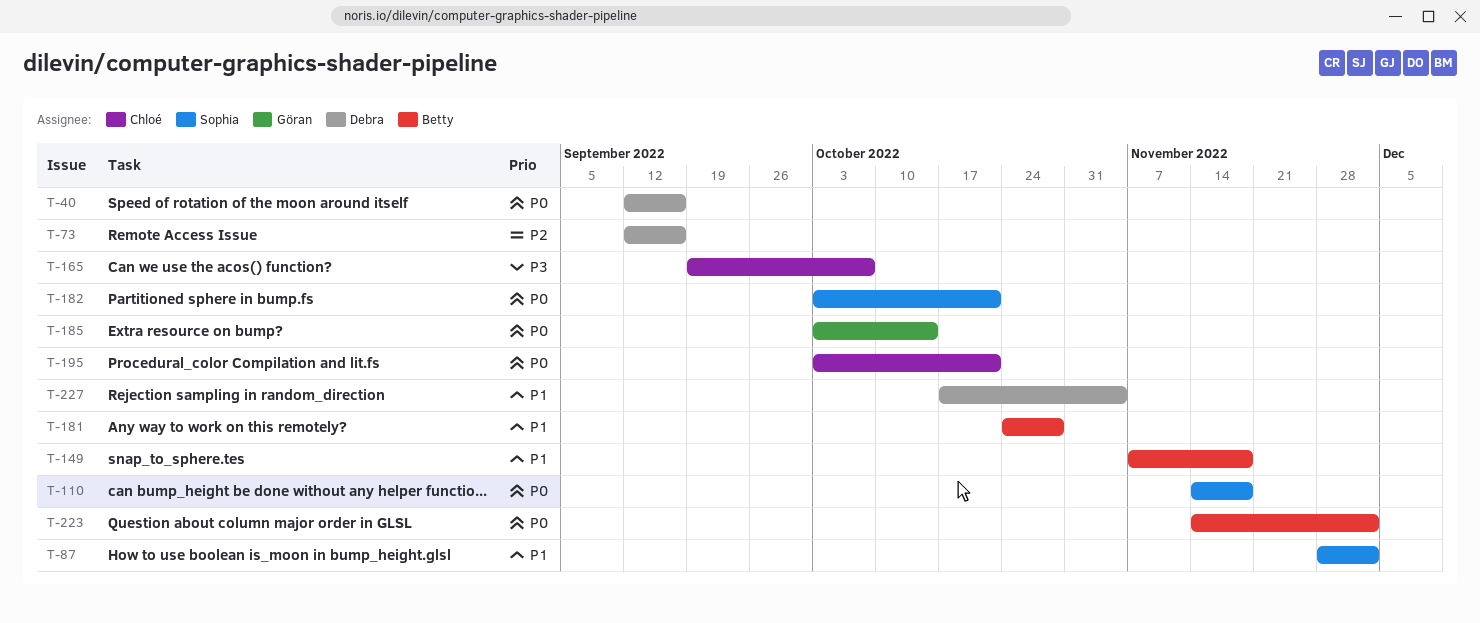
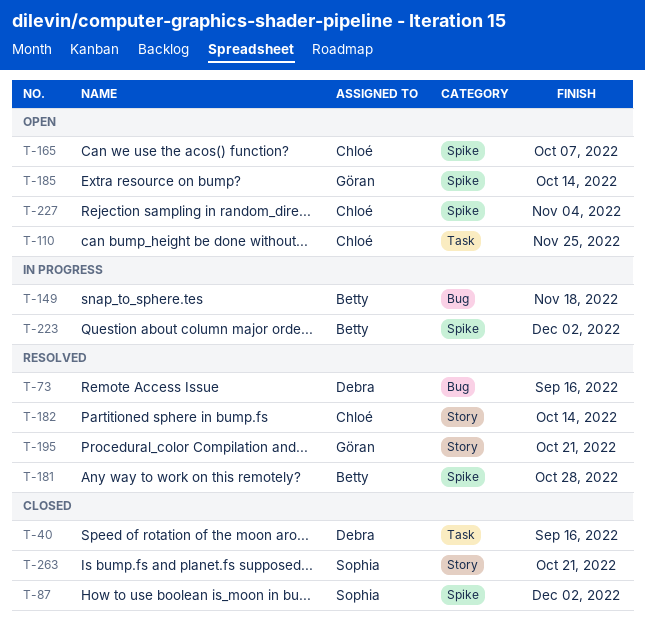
T-110, owner: Sophia -> Chloé
T-110, due: Nov 18 -> Nov 25
T-182, owner: Sophia -> Chloé
T-182, due: Oct 21 -> Oct 14
T-195, owner: Chloé -> Göran
T-227, owner: Debra -> Chloé
T-263: none -> present

